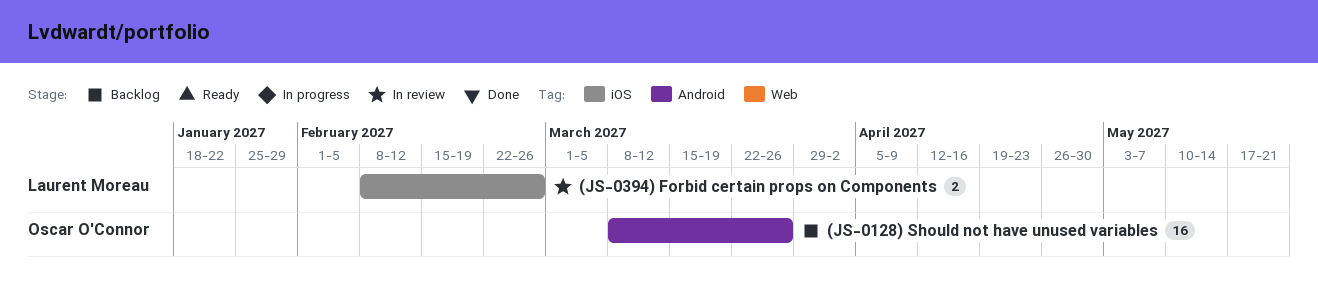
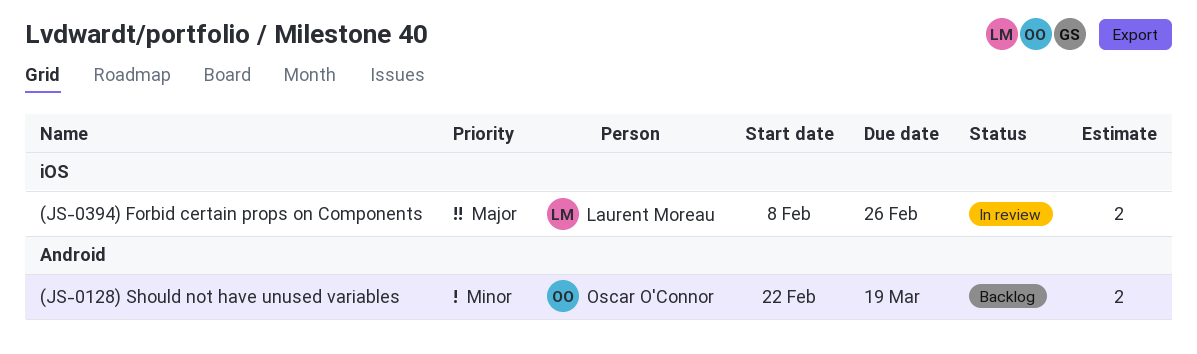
(JS-0128) Should not have unused variables, estimate: 16 -> 2
(JS-0128) Should not have unused variables, start: Mar 8 -> Feb 22
(JS-0128) Should not have unused variables, due: Mar 26 -> Mar 19

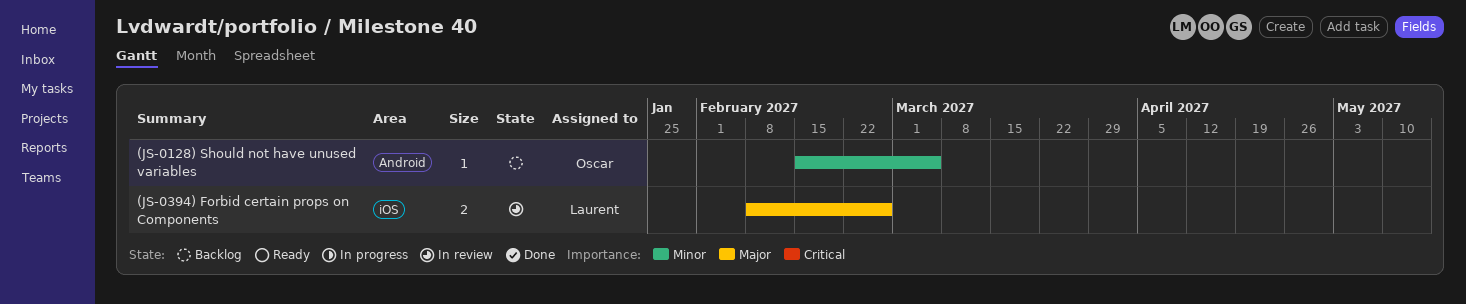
(JS-0128) Should not have unused variables, estimate: 2 -> 1
(JS-0128) Should not have unused variables, start: Feb 22 -> Feb 15
(JS-0128) Should not have unused variables, due: Mar 19 -> Mar 5

